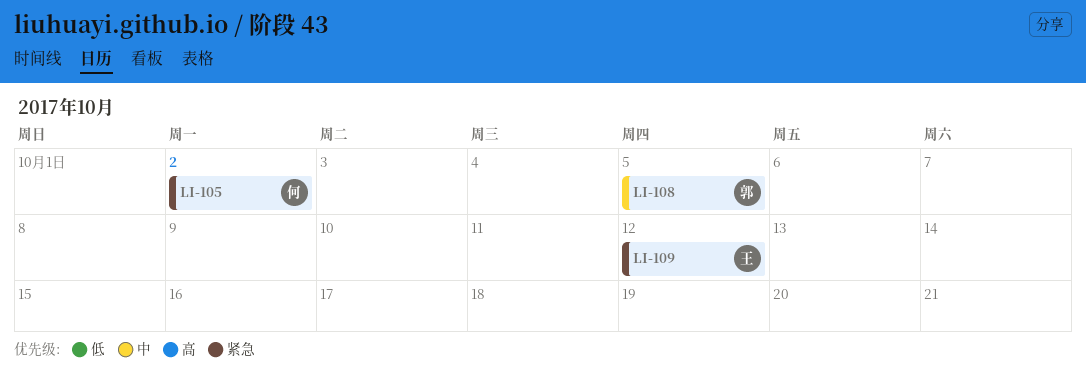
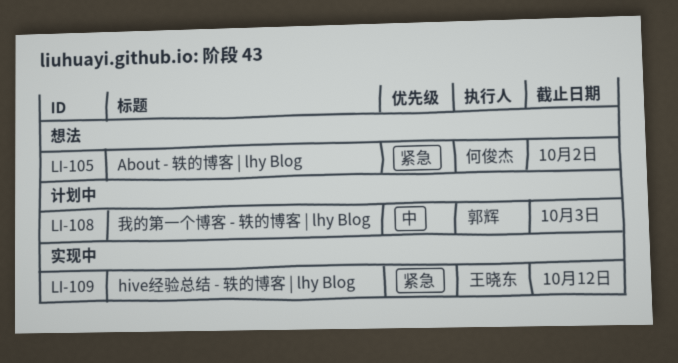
LI-108, due: Oct 5 -> Oct 3

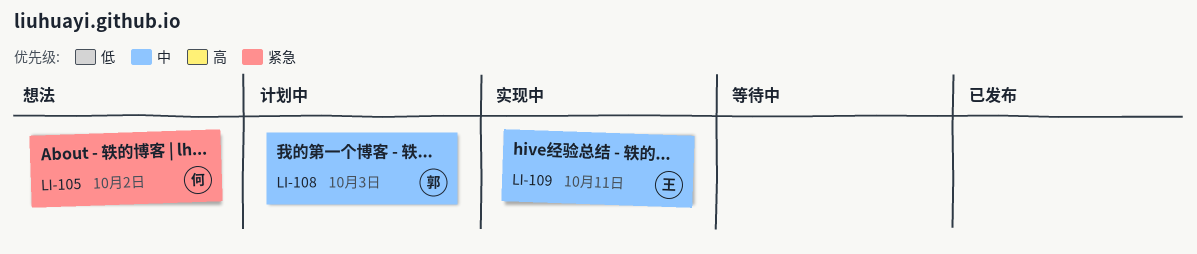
LI-109, priority: 紧急 -> 中
LI-109, due: Oct 12 -> Oct 11

